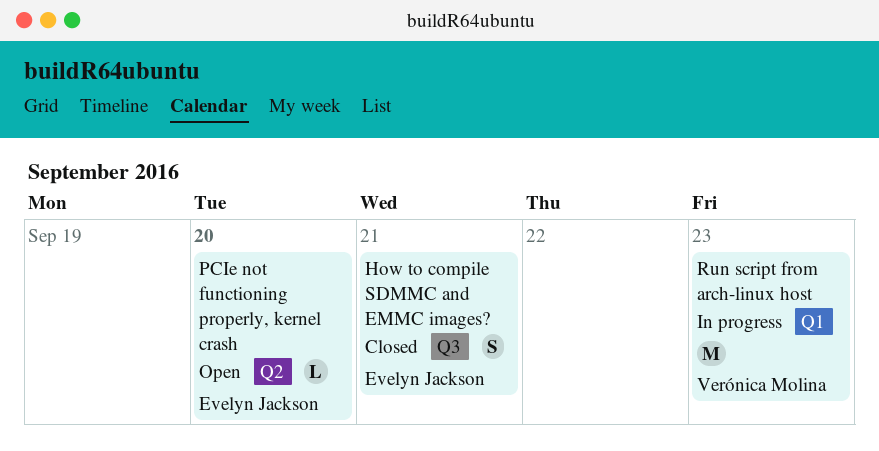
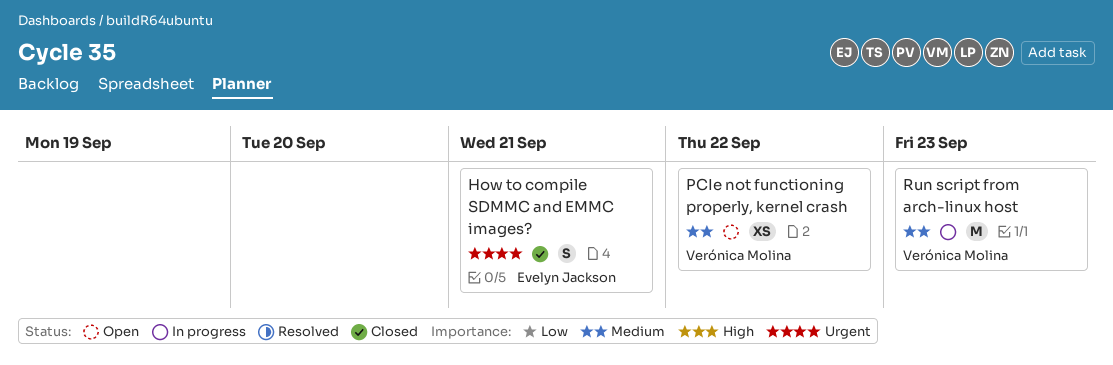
PCIe not functioning properly, kernel crash, owner: Evelyn Jackson -> Verónica Molina
PCIe not functioning properly, kernel crash, estimate: L -> XS
PCIe not functioning properly, kernel crash, due: Sep 20 -> Sep 22

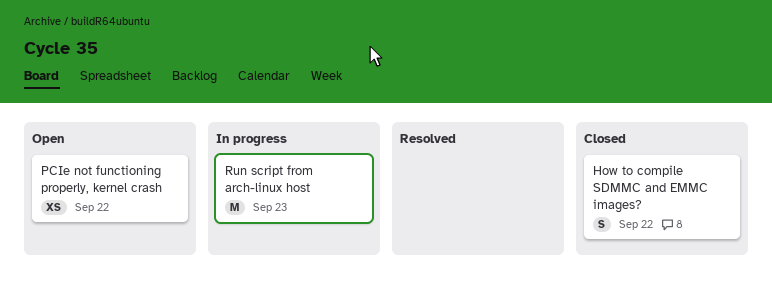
How to compile SDMMC and EMMC images?, due: Sep 21 -> Sep 22

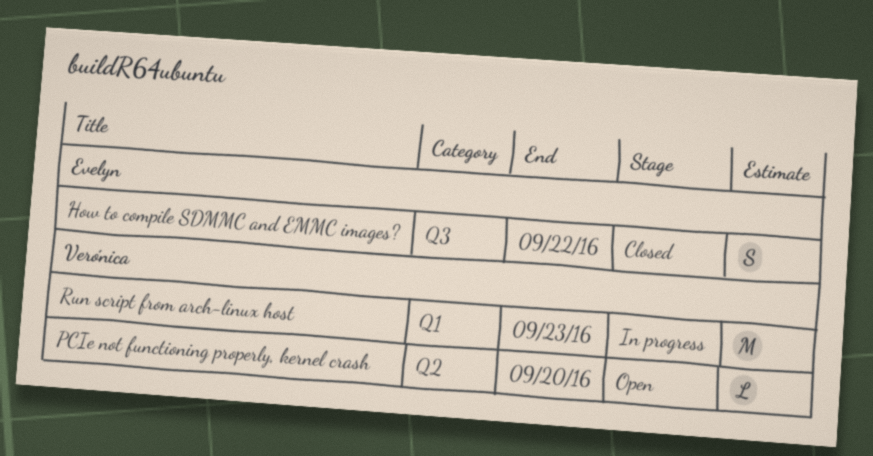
PCIe not functioning properly, kernel crash, estimate: XS -> L
PCIe not functioning properly, kernel crash, due: Sep 22 -> Sep 20

